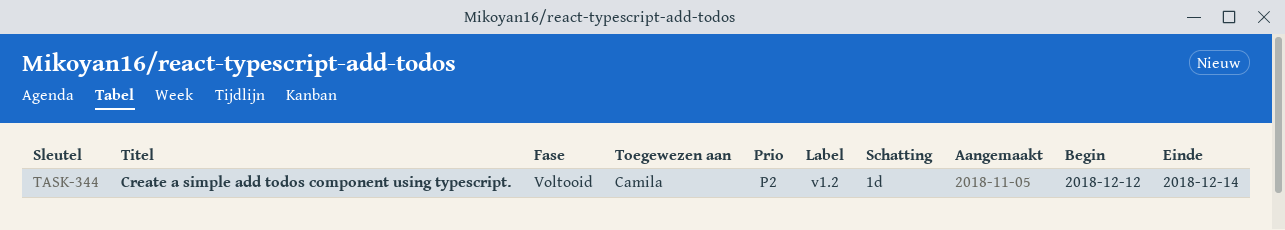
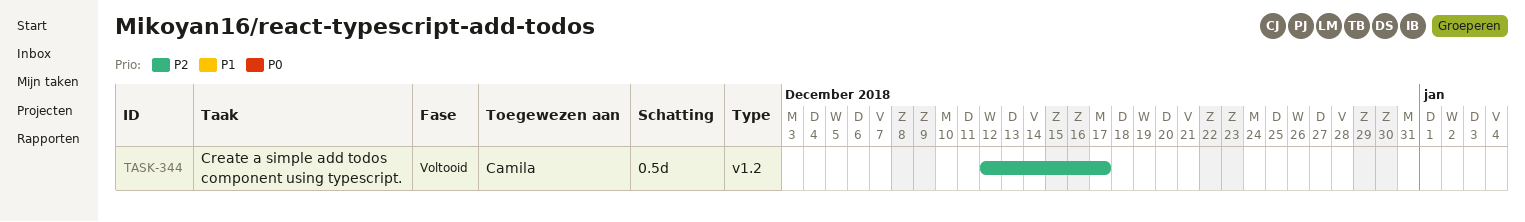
TASK-344, estimate: 1d -> 0.5d
TASK-344, due: Dec 14 -> Dec 17

